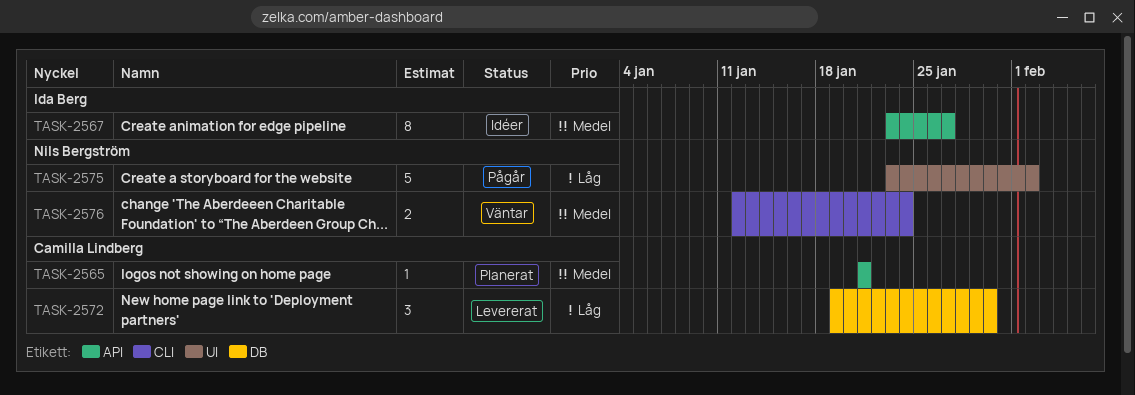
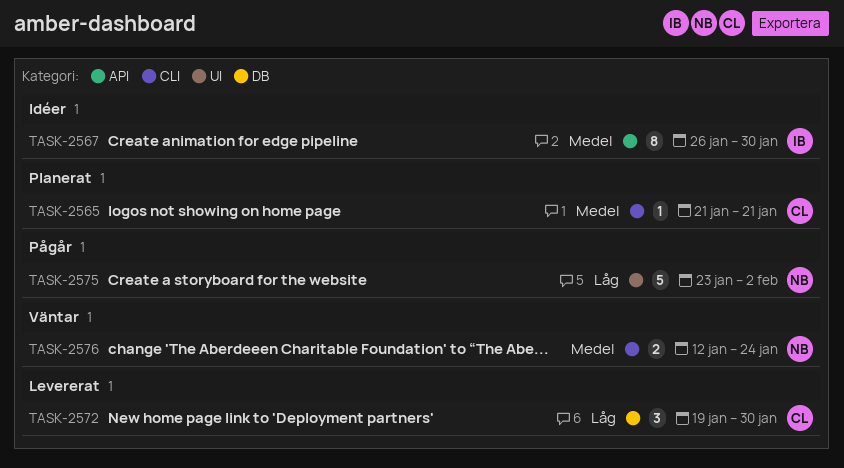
TASK-2565, label: API -> CLI
TASK-2567, start: Jan 23 -> Jan 26
TASK-2567, due: Jan 27 -> Jan 30

